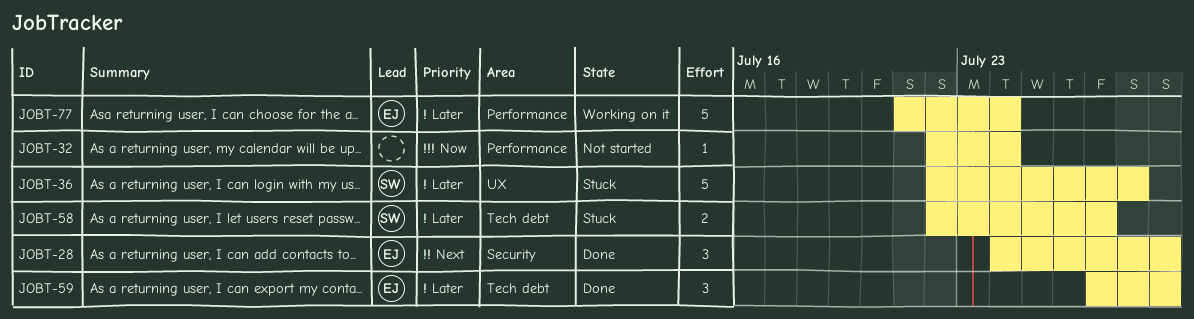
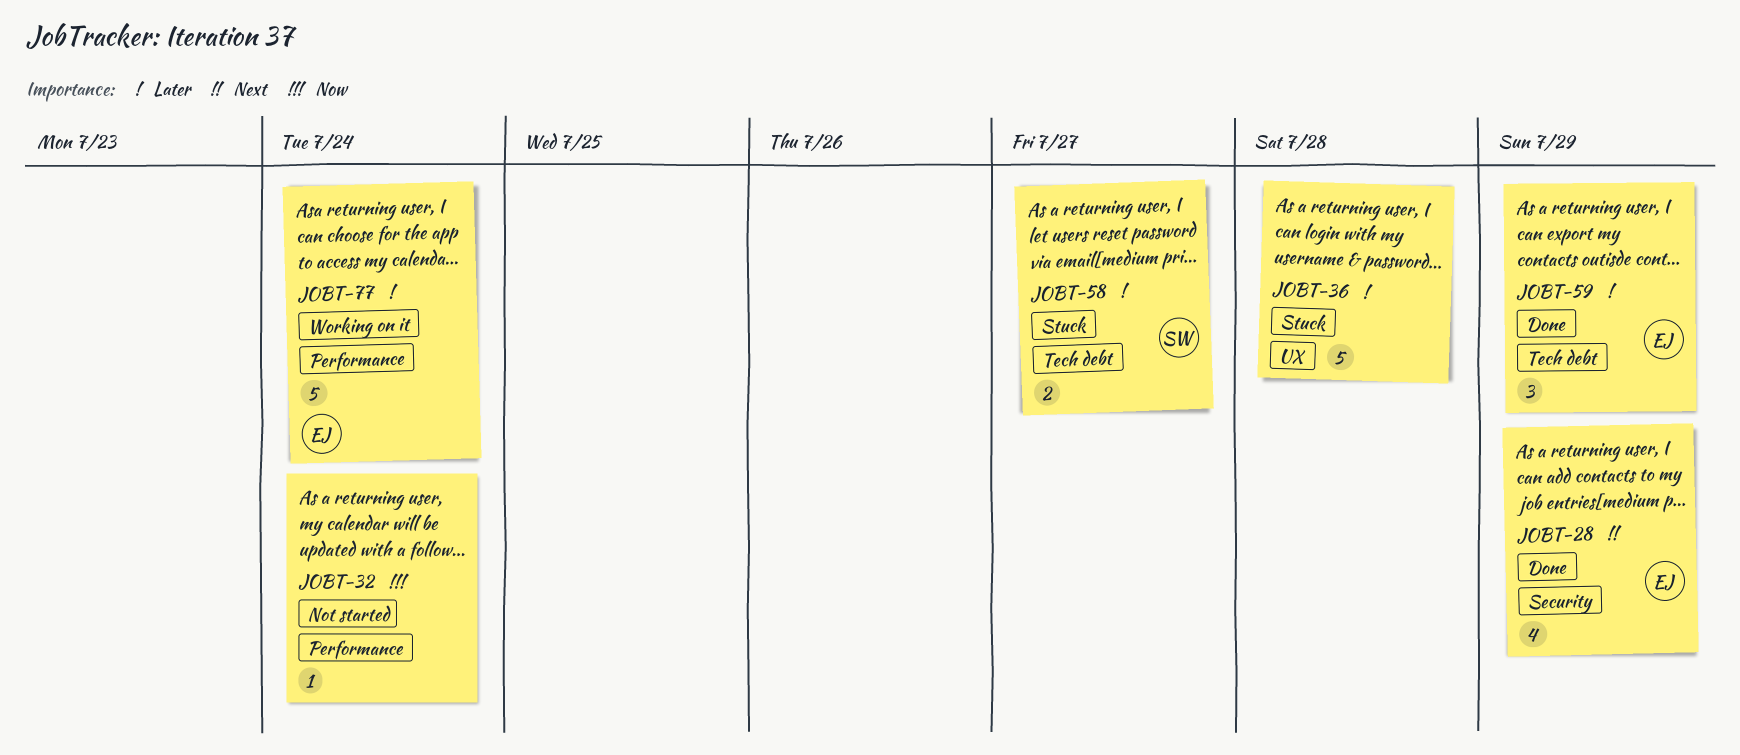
JOBT-28, estimate: 3 -> 4
JOBT-36, owner: SW -> none

